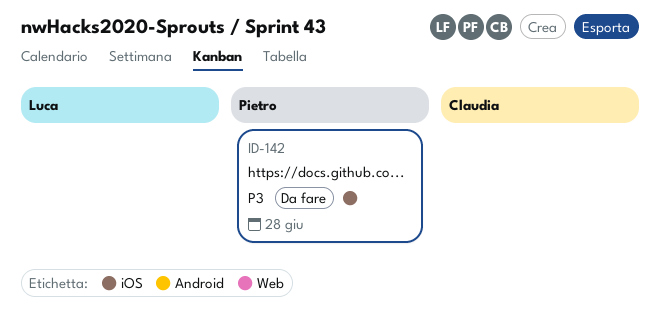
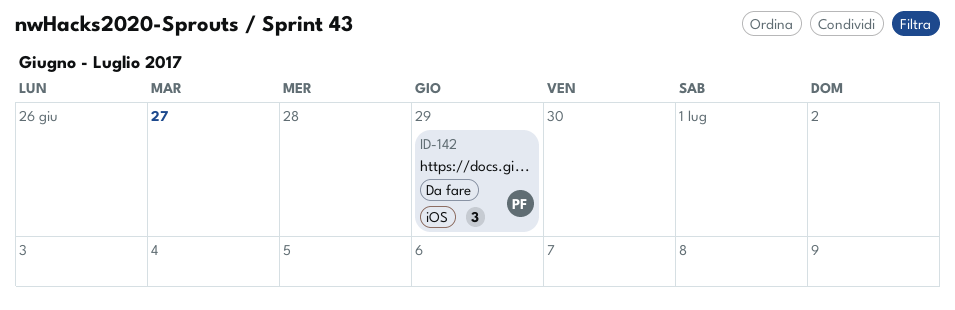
ID-142, due: Jun 28 -> Jun 29

